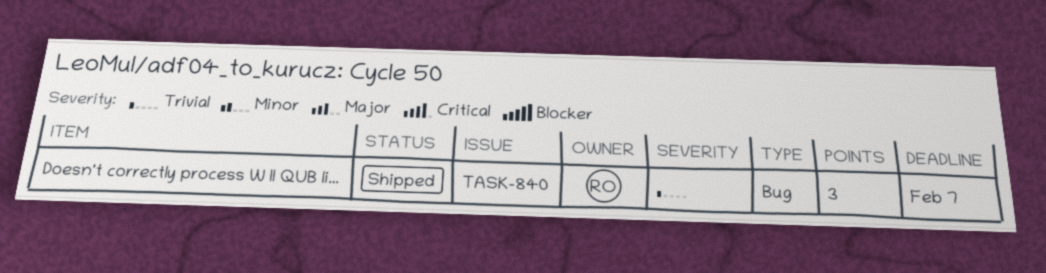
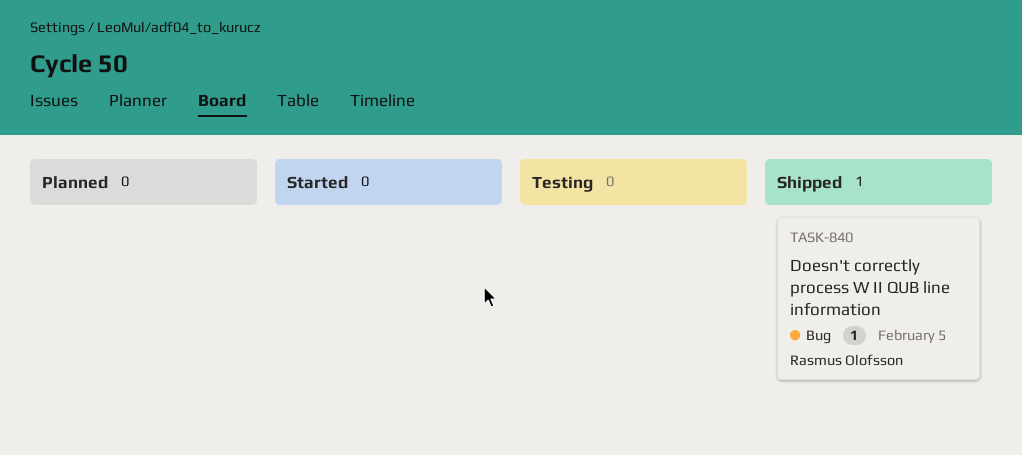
TASK-840, estimate: 3 -> 1
TASK-840, due: Feb 7 -> Feb 5

